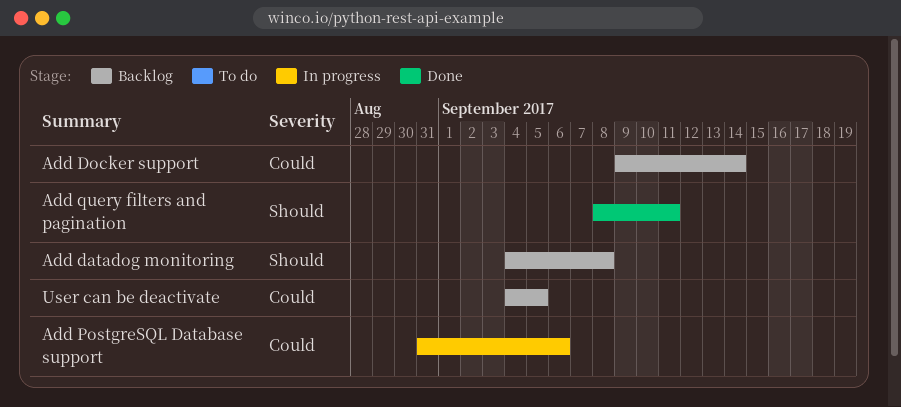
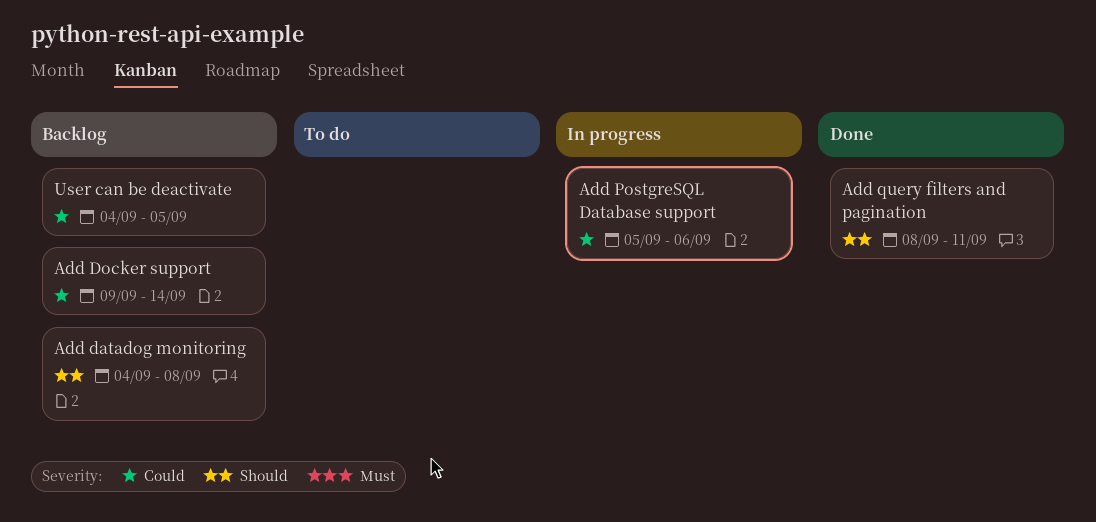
Add PostgreSQL Database support, start: Aug 31 -> Sep 5

